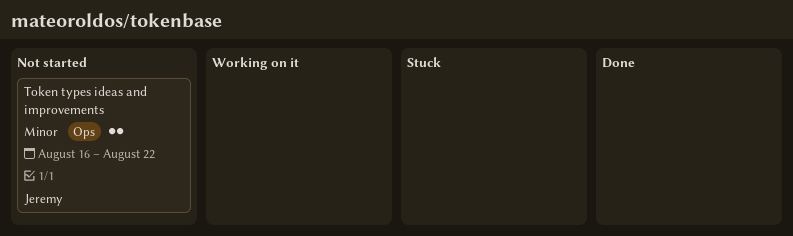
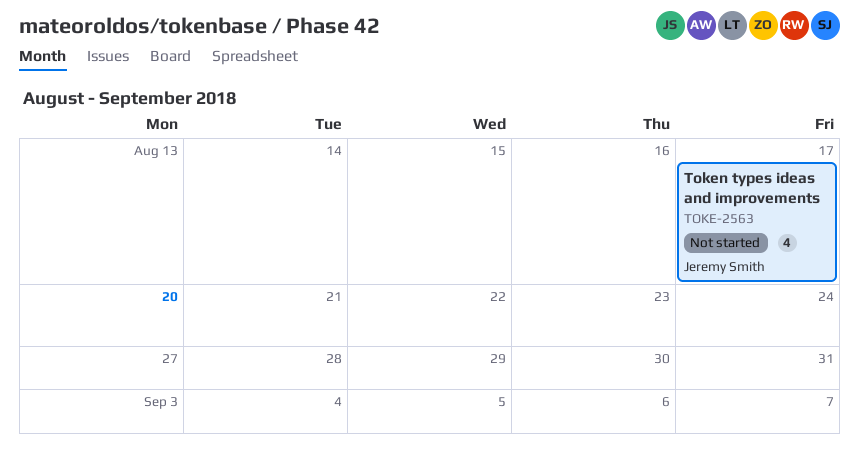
Token types ideas and improvements, estimate: 2 -> 4
Token types ideas and improvements, due: Aug 22 -> Aug 17

